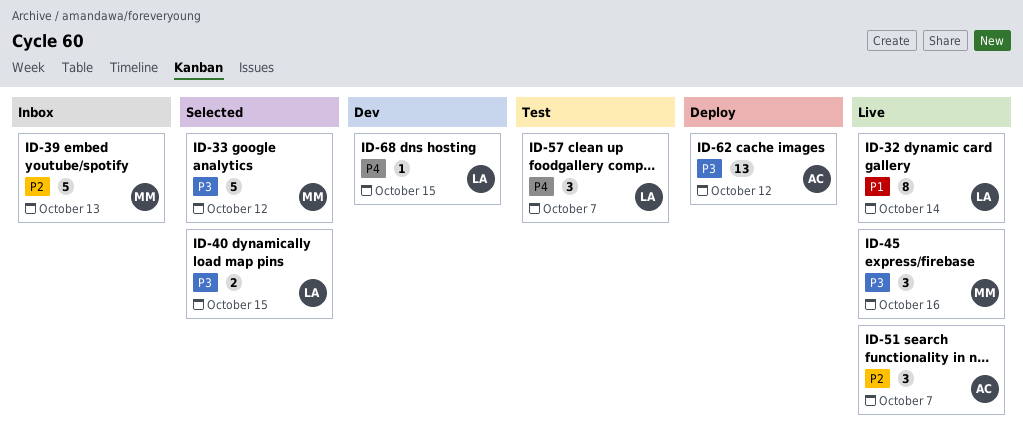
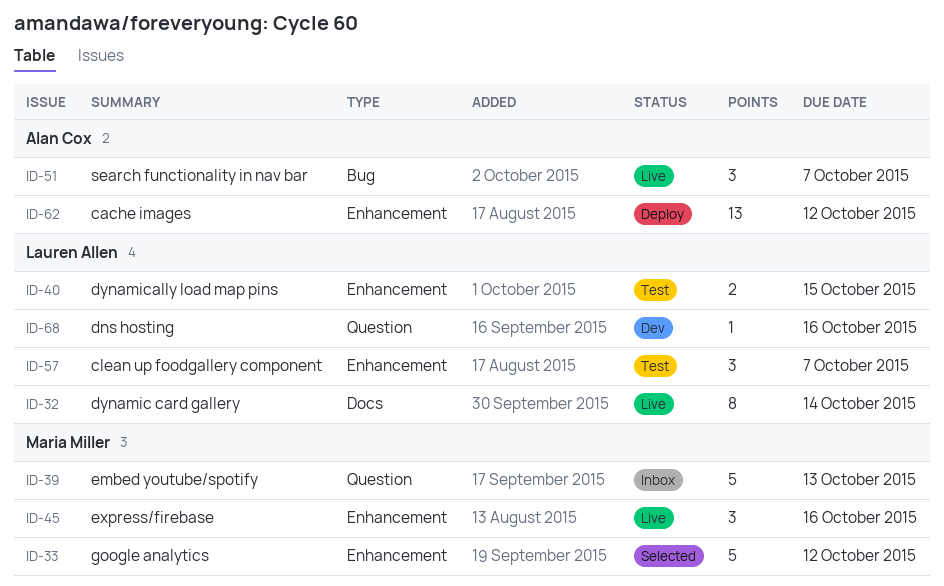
ID-40, status: Selected -> Test
ID-68, due: Oct 15 -> Oct 16

